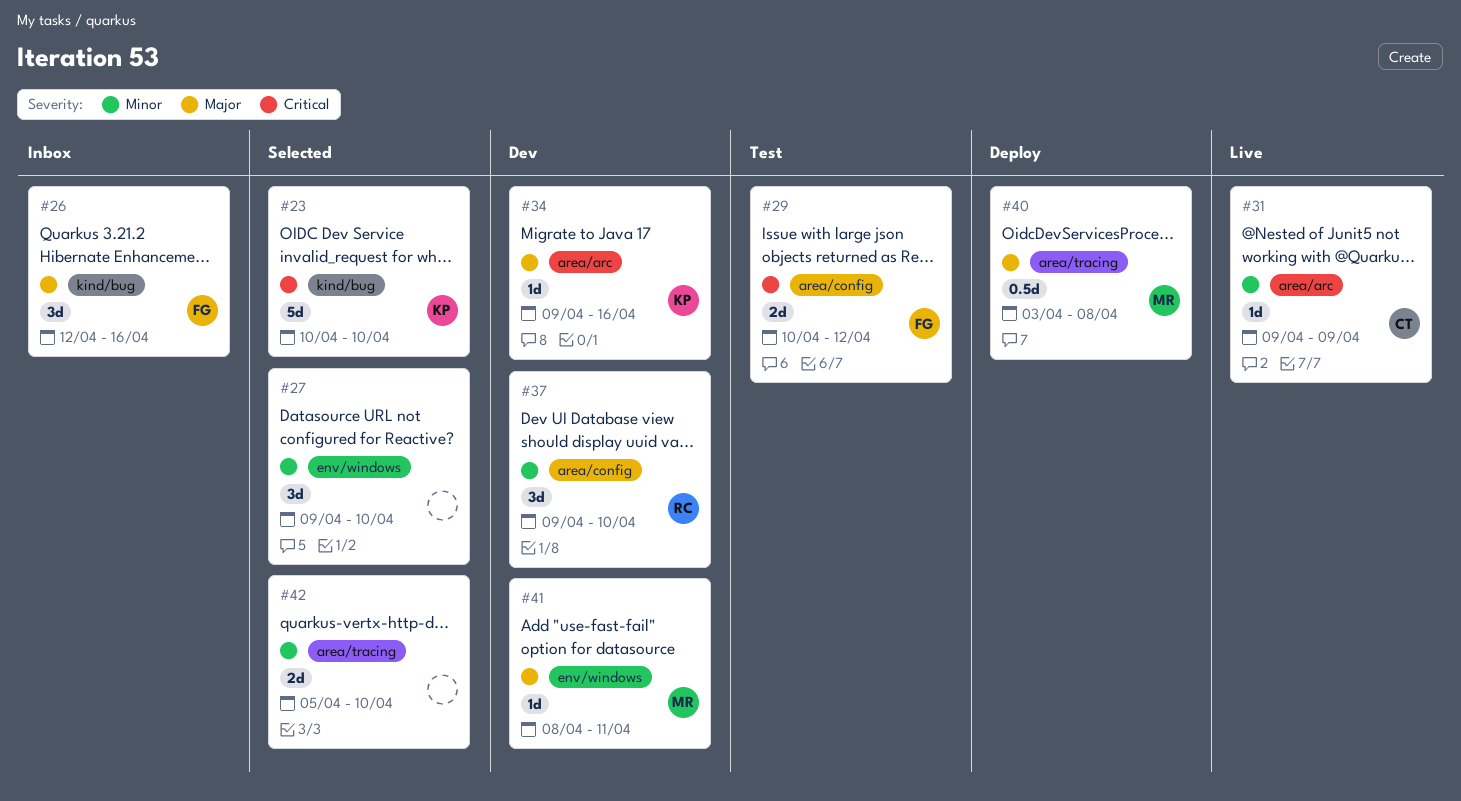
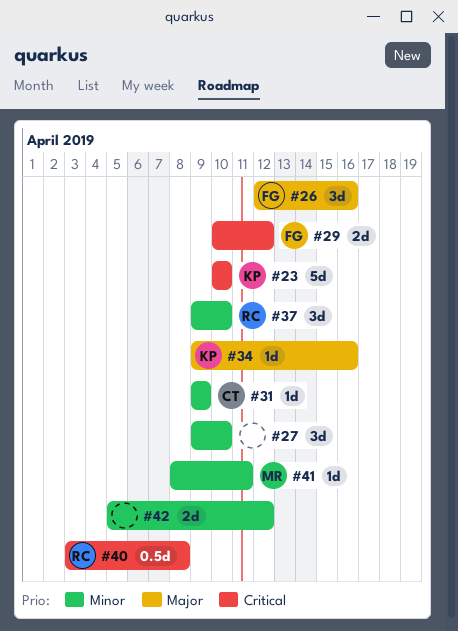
#40, owner: MR -> RC
#40, priority: Major -> Critical
#41, priority: Major -> Minor
#42, due: Apr 10 -> Apr 12

